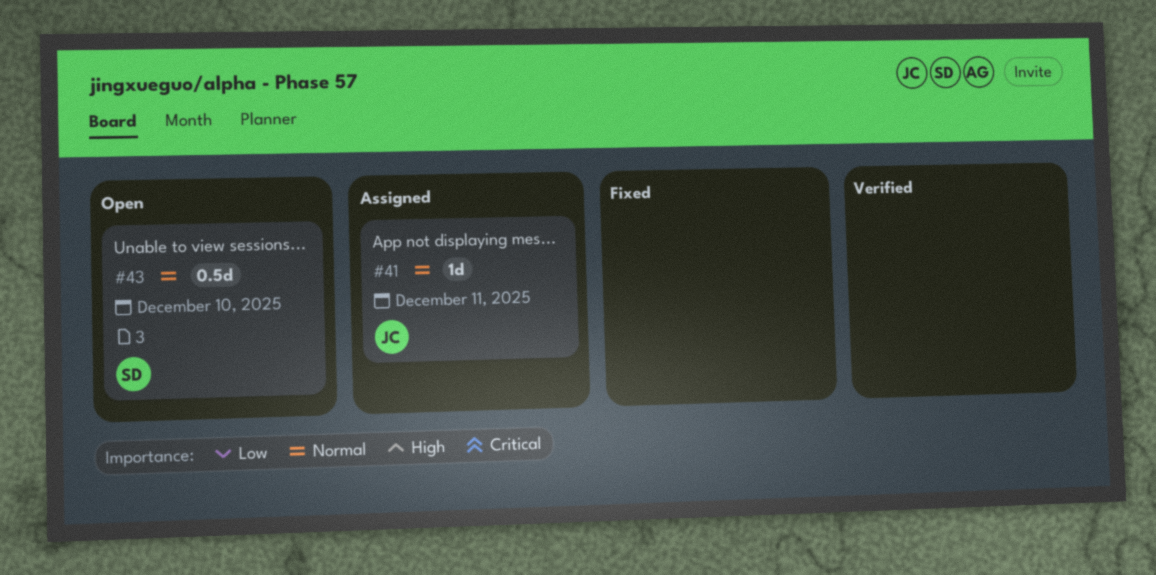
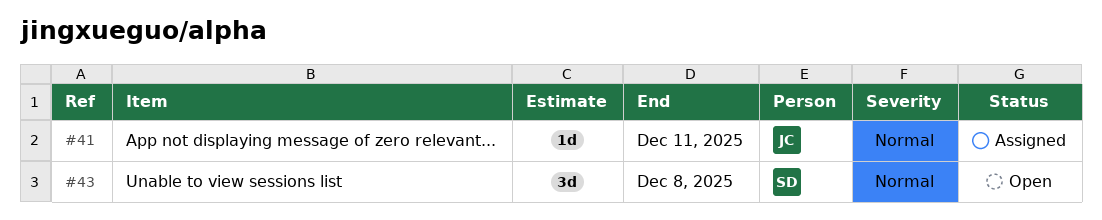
#43, estimate: 0.5d -> 3d
#43, due: Dec 10 -> Dec 8

